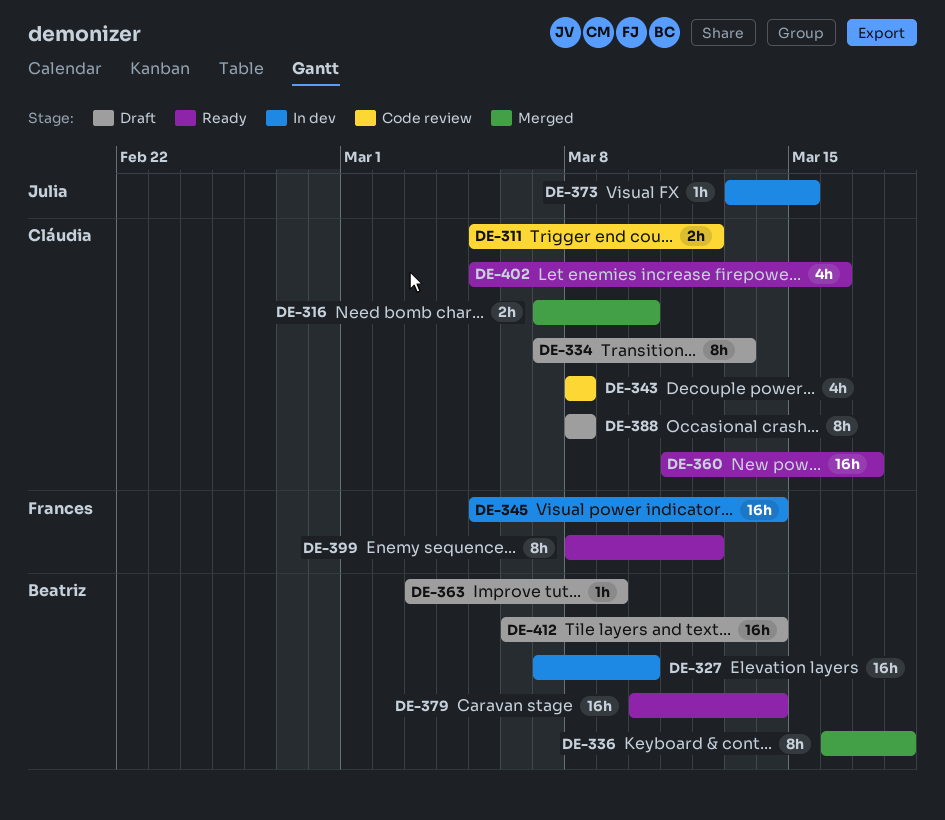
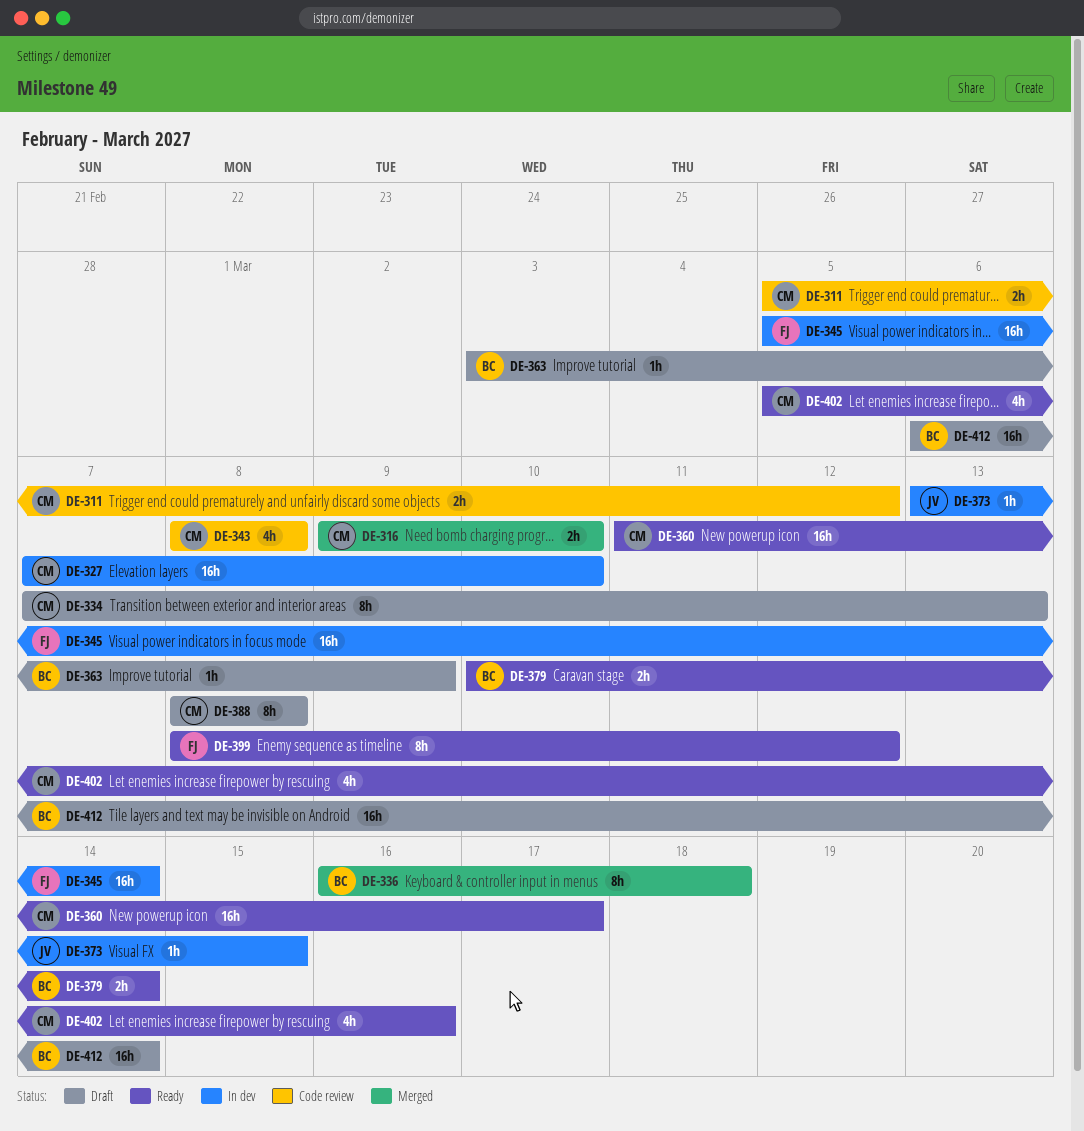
DE-316, start: Mar 7 -> Mar 9
DE-327, owner: Beatriz -> Cláudia
DE-379, estimate: 16h -> 2h

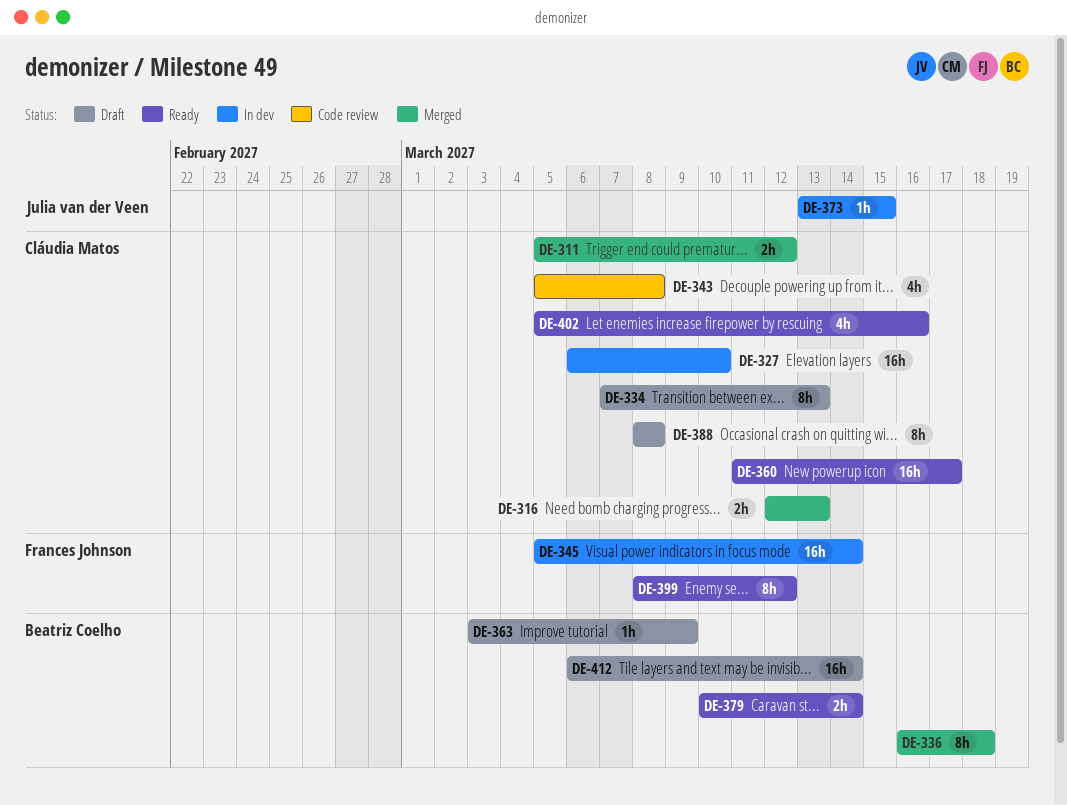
DE-311, status: Code review -> Merged
DE-316, start: Mar 9 -> Mar 12
DE-316, due: Mar 10 -> Mar 13
DE-327, start: Mar 7 -> Mar 6
DE-343, start: Mar 8 -> Mar 5

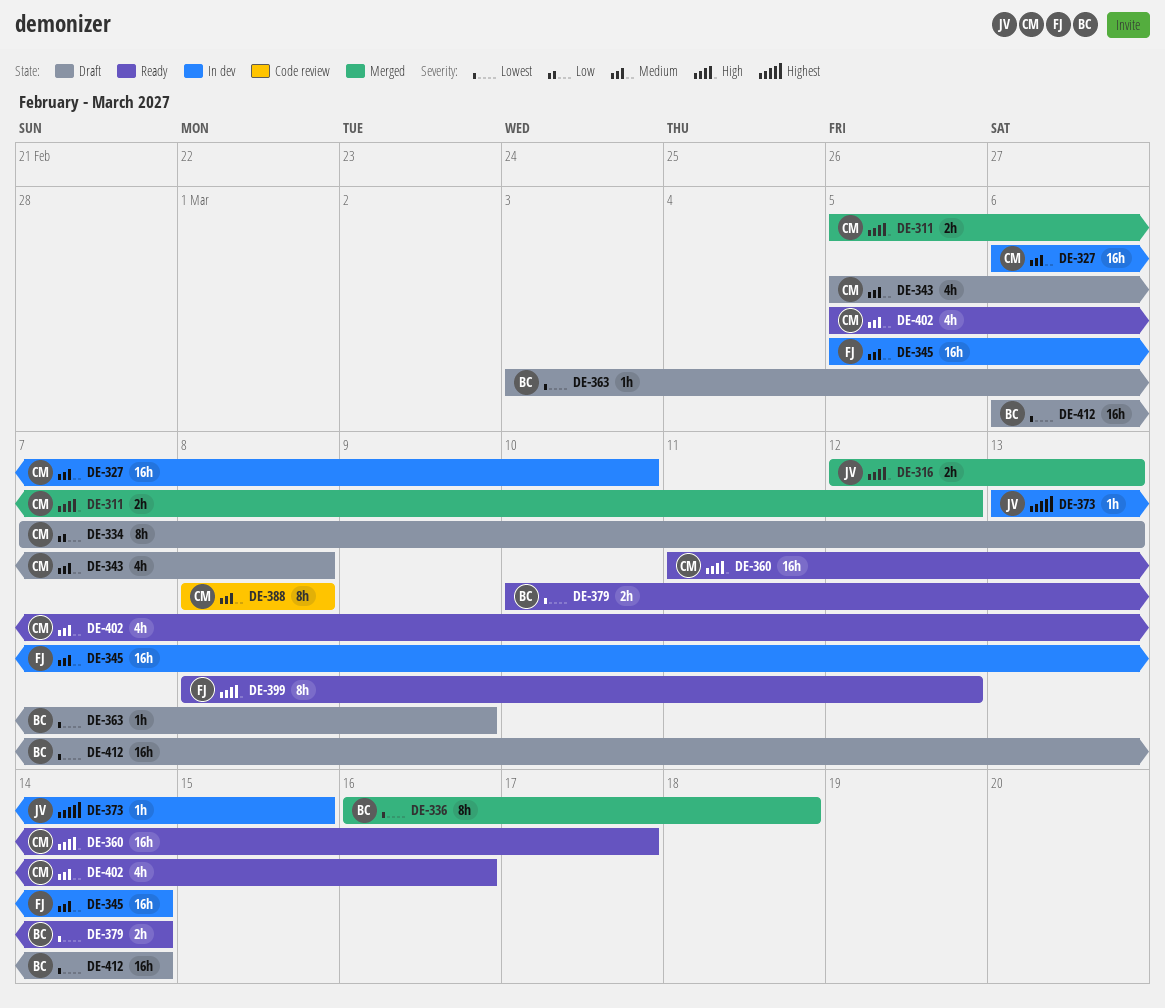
DE-316, owner: Cláudia Matos -> Julia van der Veen
DE-343, status: Code review -> Draft
DE-388, status: Draft -> Code review

